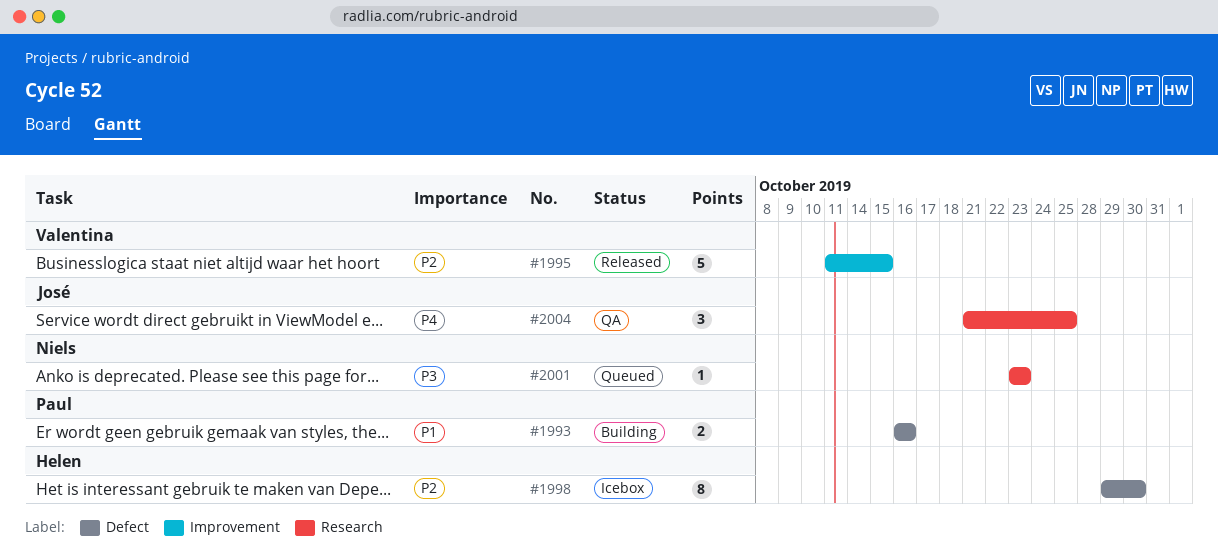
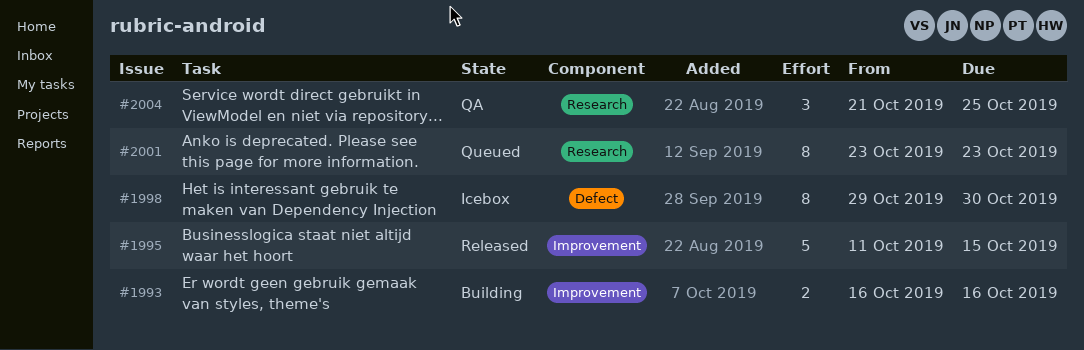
#1993, label: Defect -> Improvement
#2001, estimate: 1 -> 8

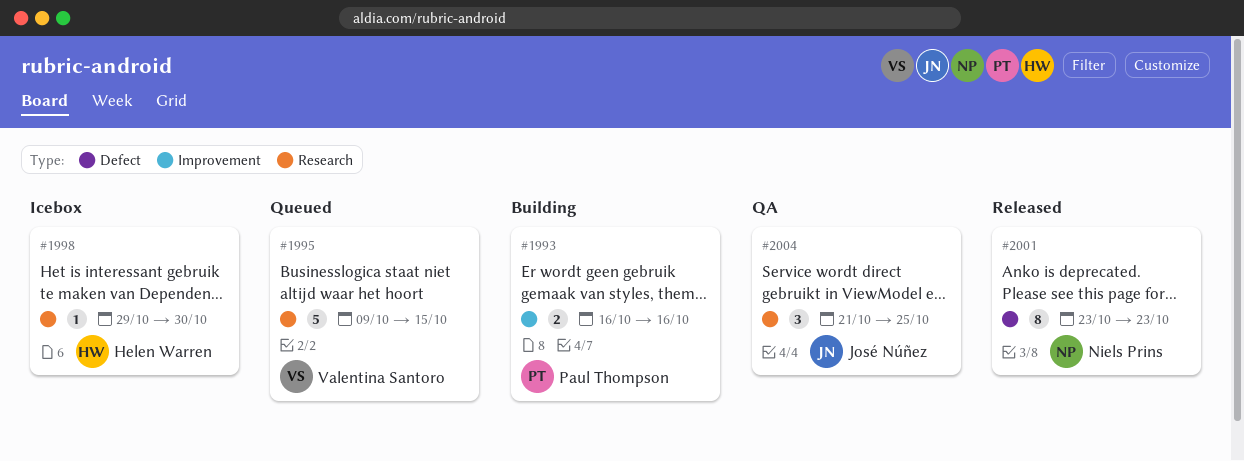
#1995, status: Released -> Queued
#1995, label: Improvement -> Research
#1995, start: Oct 11 -> Oct 9
#1998, label: Defect -> Research
#1998, estimate: 8 -> 1
#2001, status: Queued -> Released
#2001, label: Research -> Defect

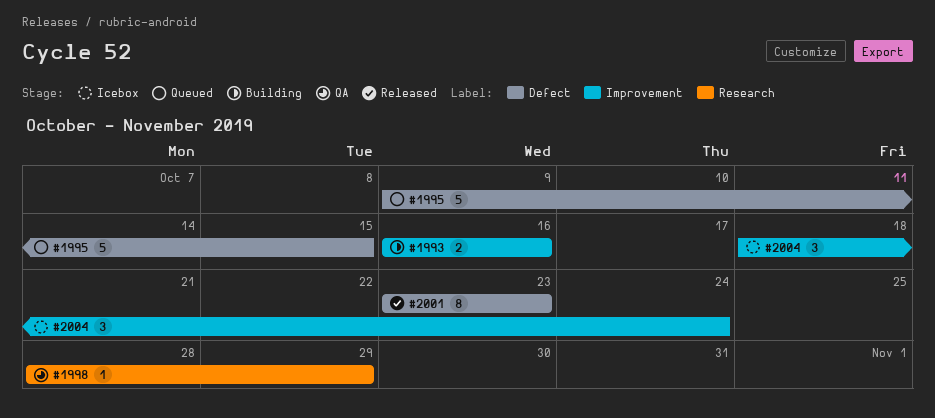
#1995, label: Research -> Defect
#1998, status: Icebox -> QA
#1998, start: Oct 29 -> Oct 28
#1998, due: Oct 30 -> Oct 29
#2004, status: QA -> Icebox
#2004, label: Research -> Improvement
#2004, start: Oct 21 -> Oct 18
#2004, due: Oct 25 -> Oct 24

